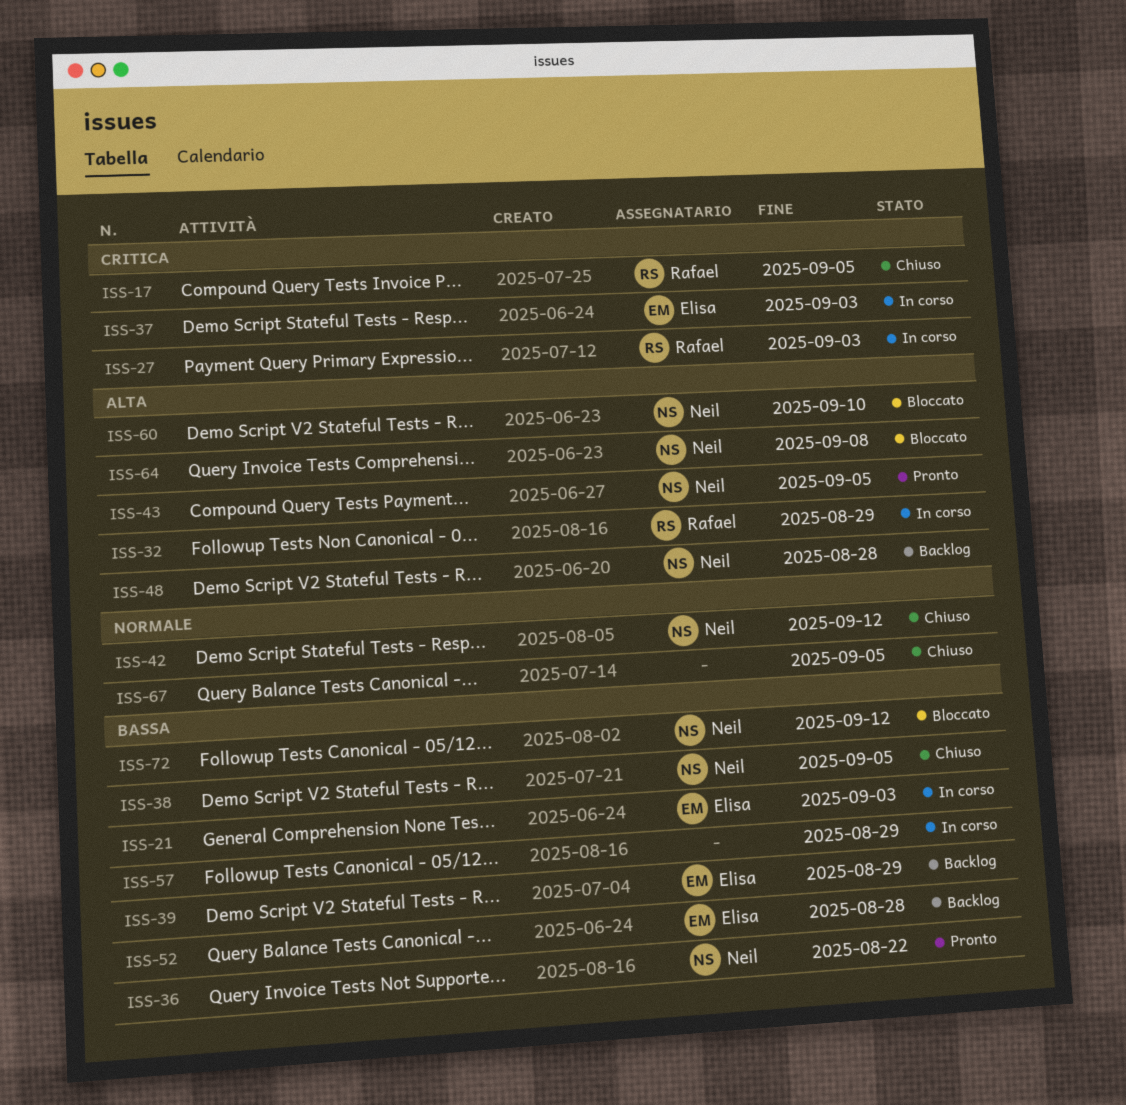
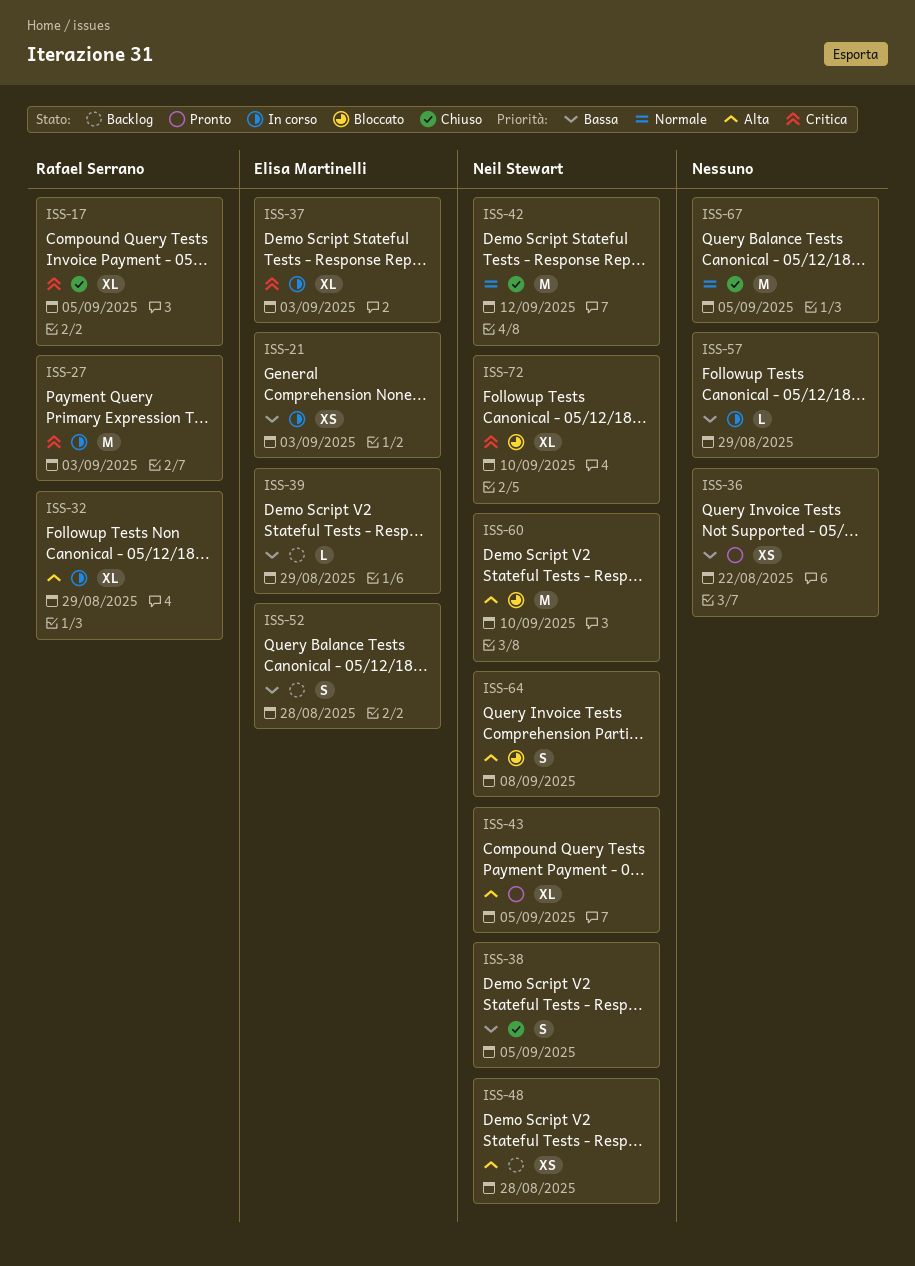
ISS-36, owner: Neil Stewart -> none
ISS-72, priority: Bassa -> Critica
ISS-72, due: Sep 12 -> Sep 10

